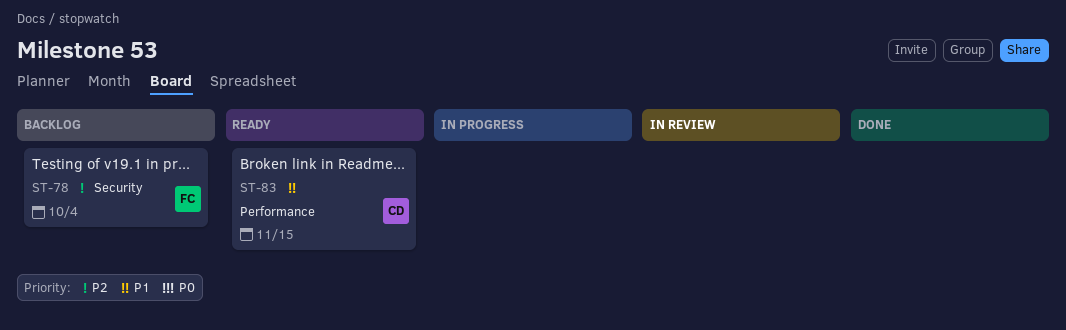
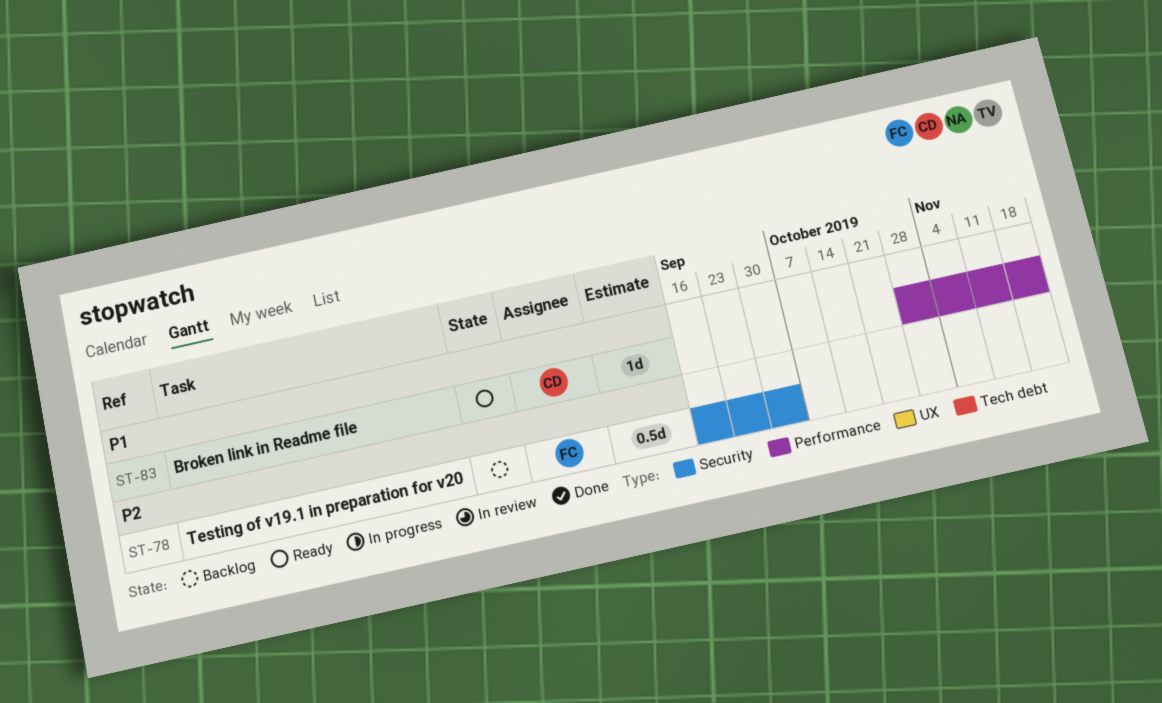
ST-83, due: Nov 15 -> Nov 22

